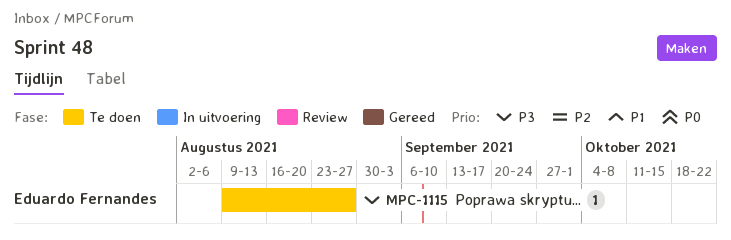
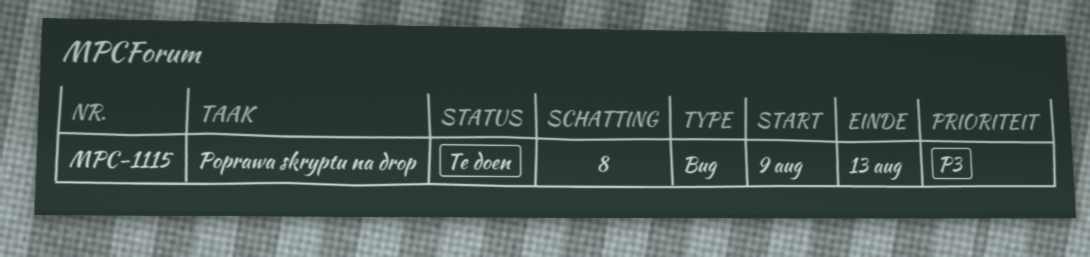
MPC-1115, estimate: 1 -> 8
MPC-1115, due: Aug 27 -> Aug 13

